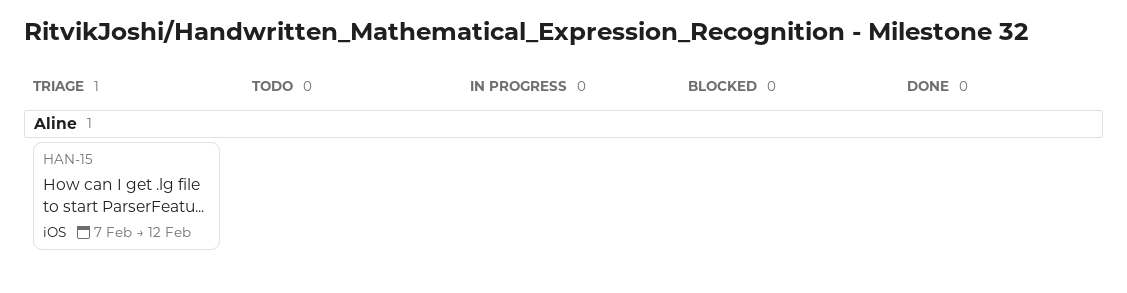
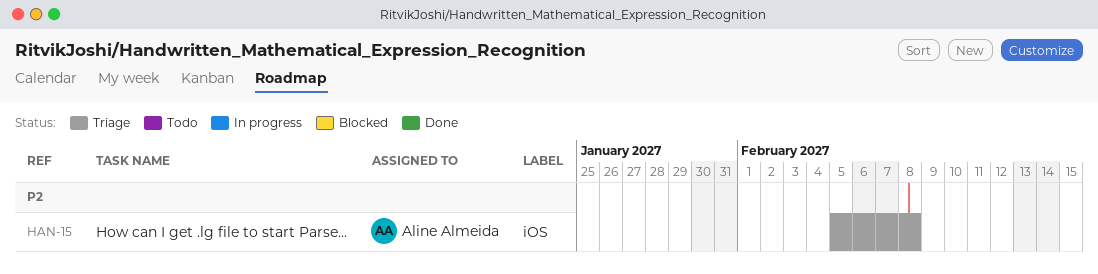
HAN-15, start: Feb 7 -> Feb 5
HAN-15, due: Feb 12 -> Feb 8

